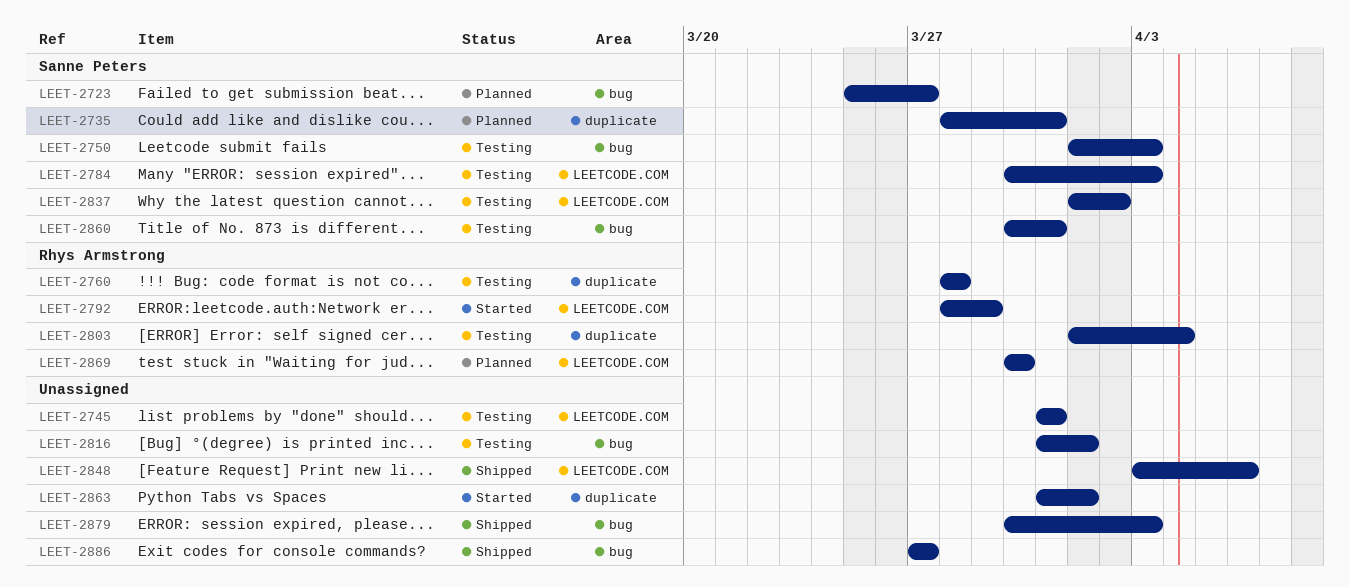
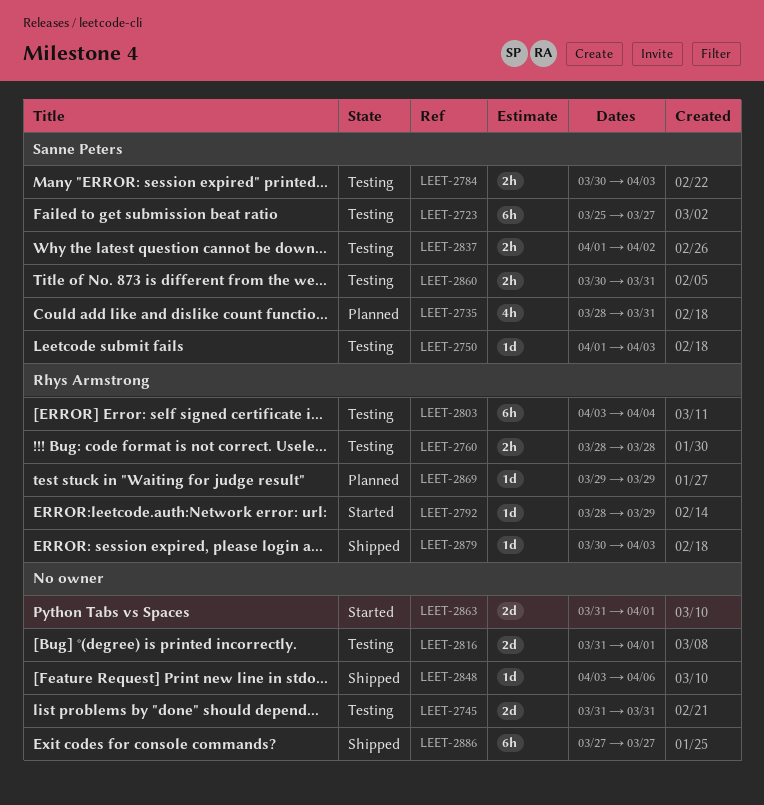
LEET-2723, status: Planned -> Testing
LEET-2803, start: Apr 1 -> Apr 3
LEET-2869, start: Mar 30 -> Mar 29
LEET-2869, due: Mar 30 -> Mar 29
LEET-2879, owner: none -> Rhys Armstrong

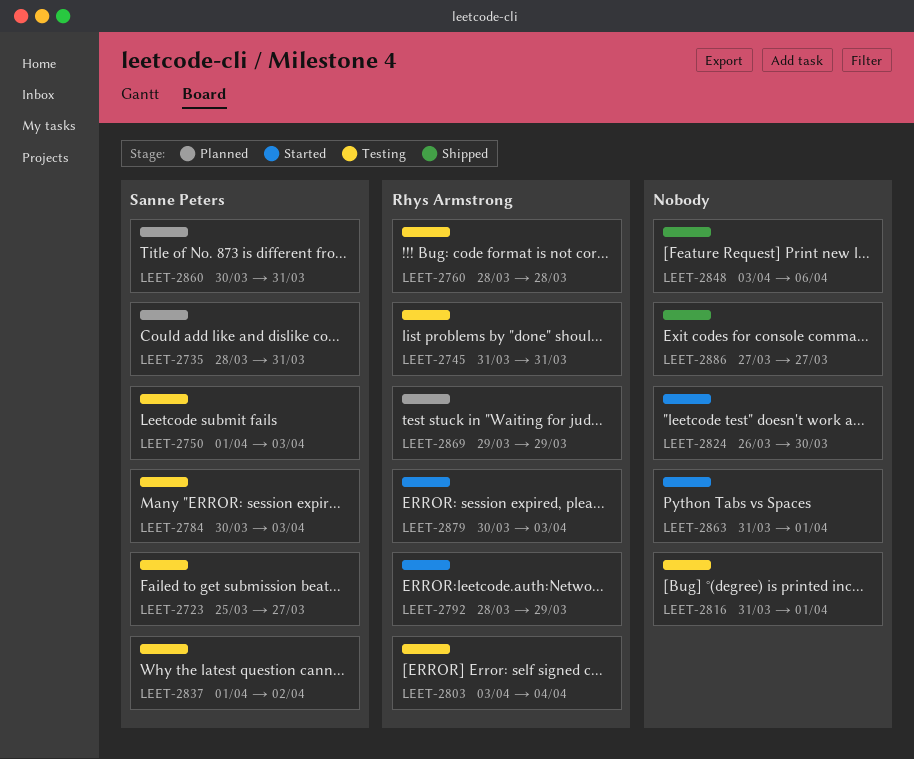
LEET-2745, owner: none -> Rhys Armstrong
LEET-2824: none -> present
LEET-2860, status: Testing -> Planned
LEET-2879, status: Shipped -> Started

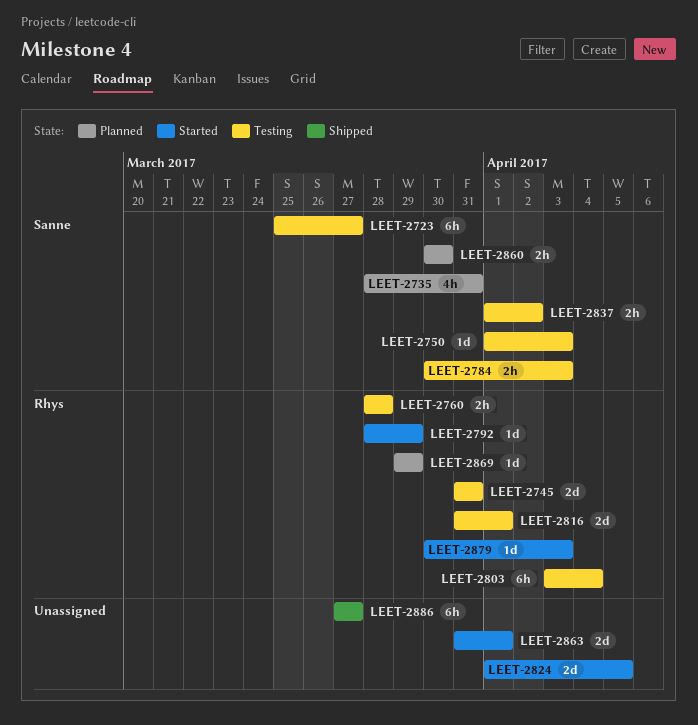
LEET-2816, owner: none -> Rhys Armstrong
LEET-2824, start: Mar 26 -> Apr 1
LEET-2824, due: Mar 30 -> Apr 5
LEET-2848: present -> none
LEET-2860, due: Mar 31 -> Mar 30

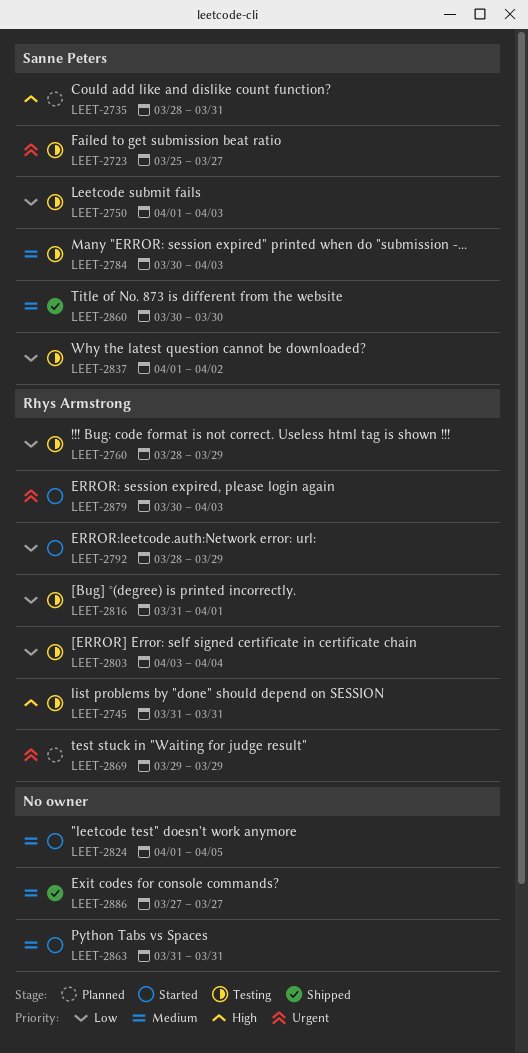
LEET-2760, due: Mar 28 -> Mar 29
LEET-2860, status: Planned -> Shipped
LEET-2863, due: Apr 1 -> Mar 31

